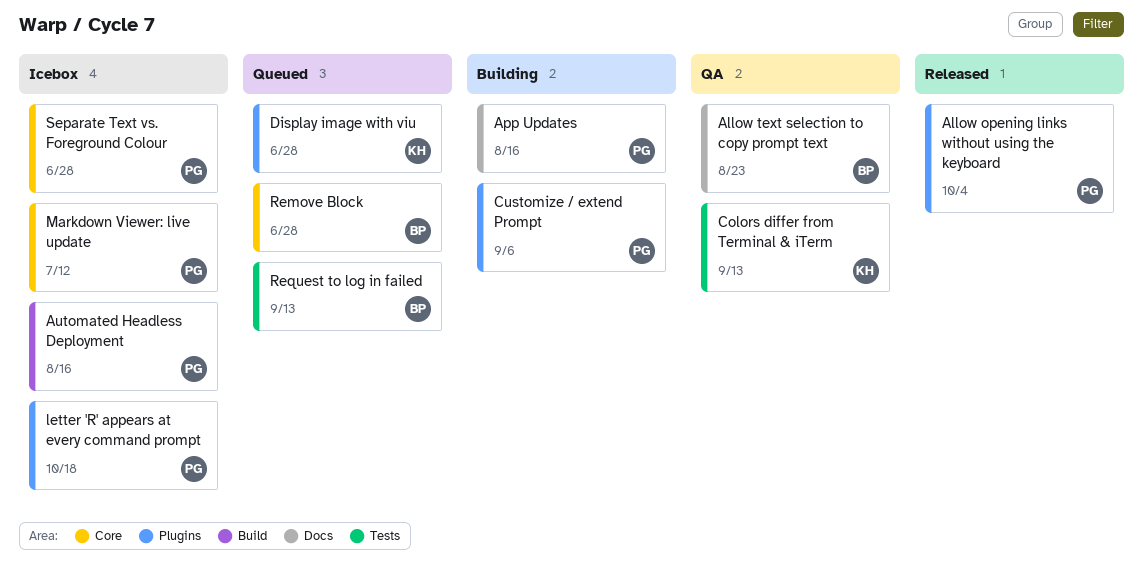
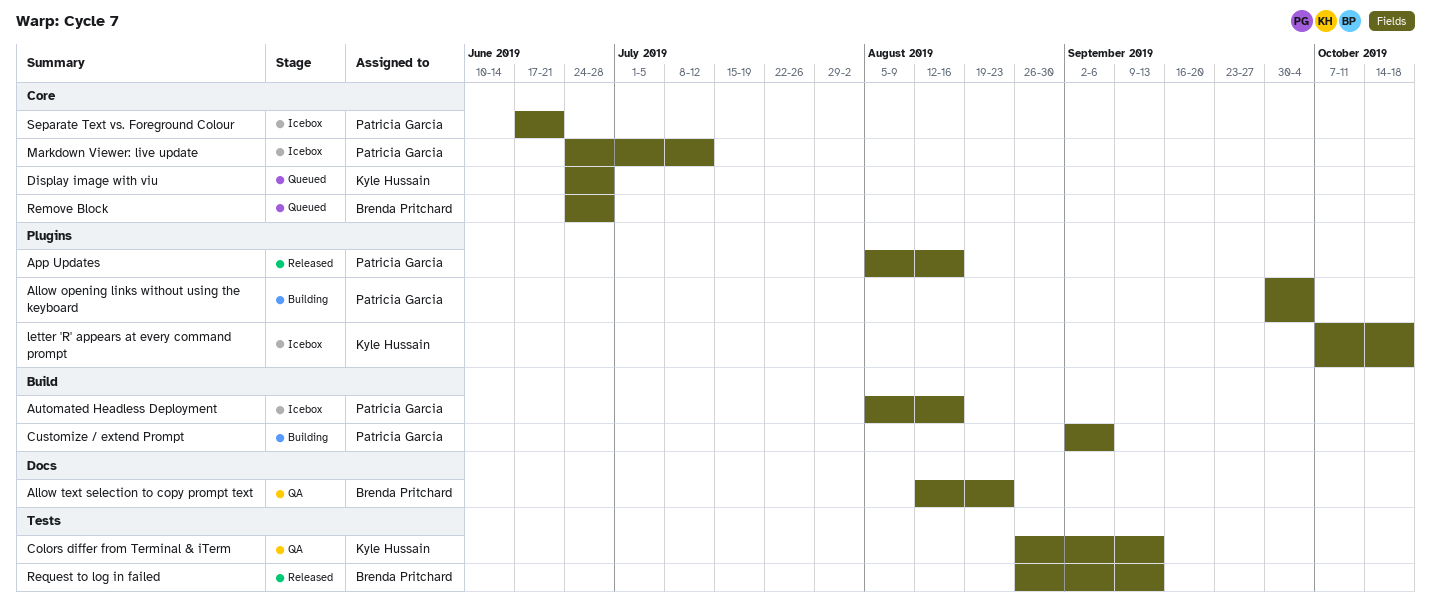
Allow opening links without using the keyboard, status: Released -> Building
App Updates, status: Building -> Released
App Updates, label: Docs -> Plugins
Customize / extend Prompt, label: Plugins -> Build
Display image with viu, label: Plugins -> Core
letter 'R' appears at every command prompt, owner: Patricia Garcia -> Kyle Hussain
Request to log in failed, status: Queued -> Released
Separate Text vs. Foreground Colour, due: Jun 28 -> Jun 21

